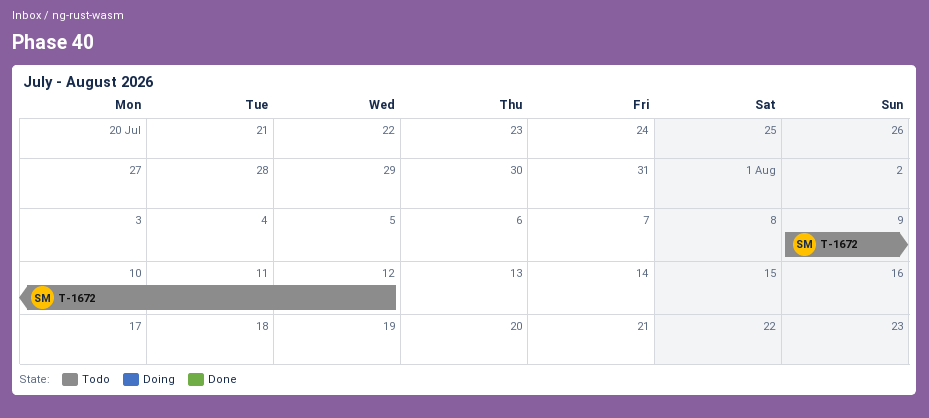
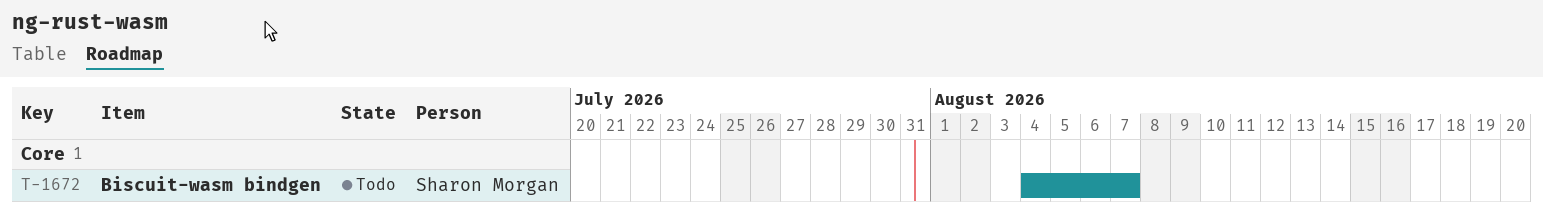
T-1672, start: Aug 9 -> Aug 4
T-1672, due: Aug 12 -> Aug 7

